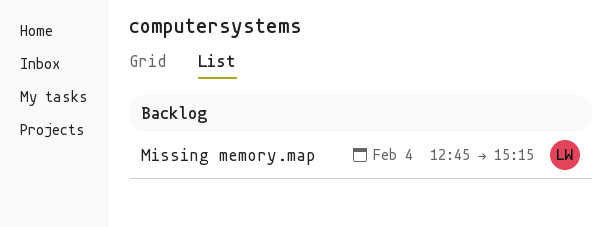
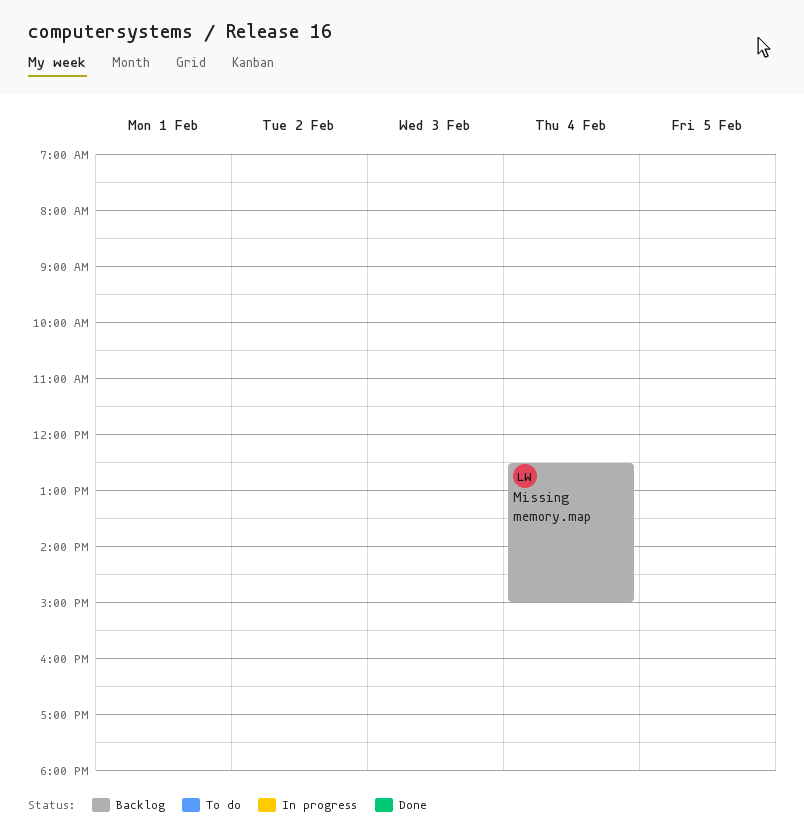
Missing memory.map, begins: 12:45 -> 12:30
Missing memory.map, ends: 15:15 -> 15:00

